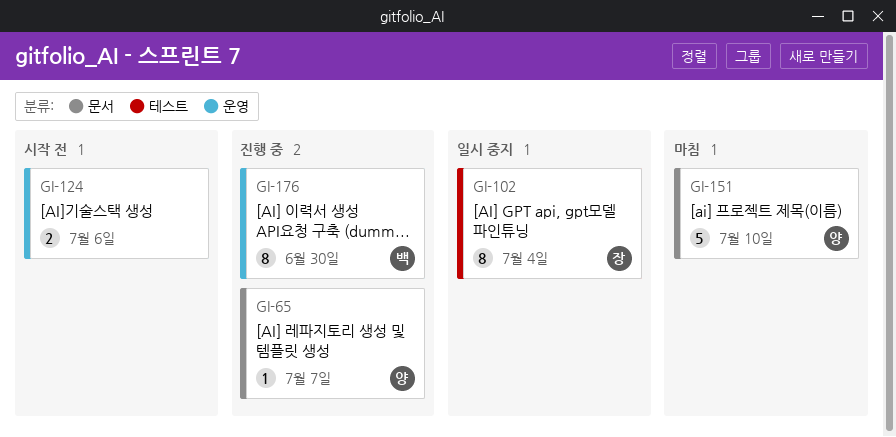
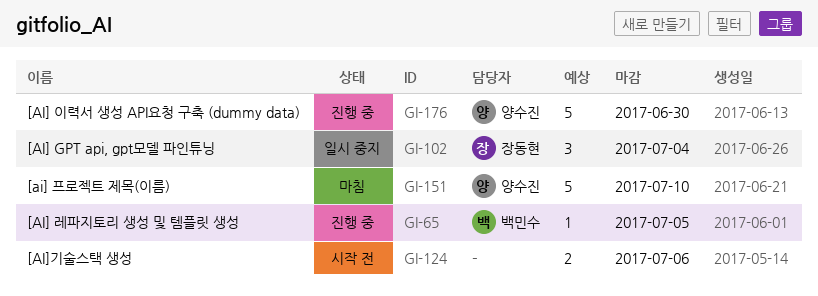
GI-65, owner: 양수진 -> 백민수
GI-65, due: Jul 7 -> Jul 5
GI-102, estimate: 8 -> 3
GI-176, owner: 백민수 -> 양수진
GI-176, estimate: 8 -> 5

